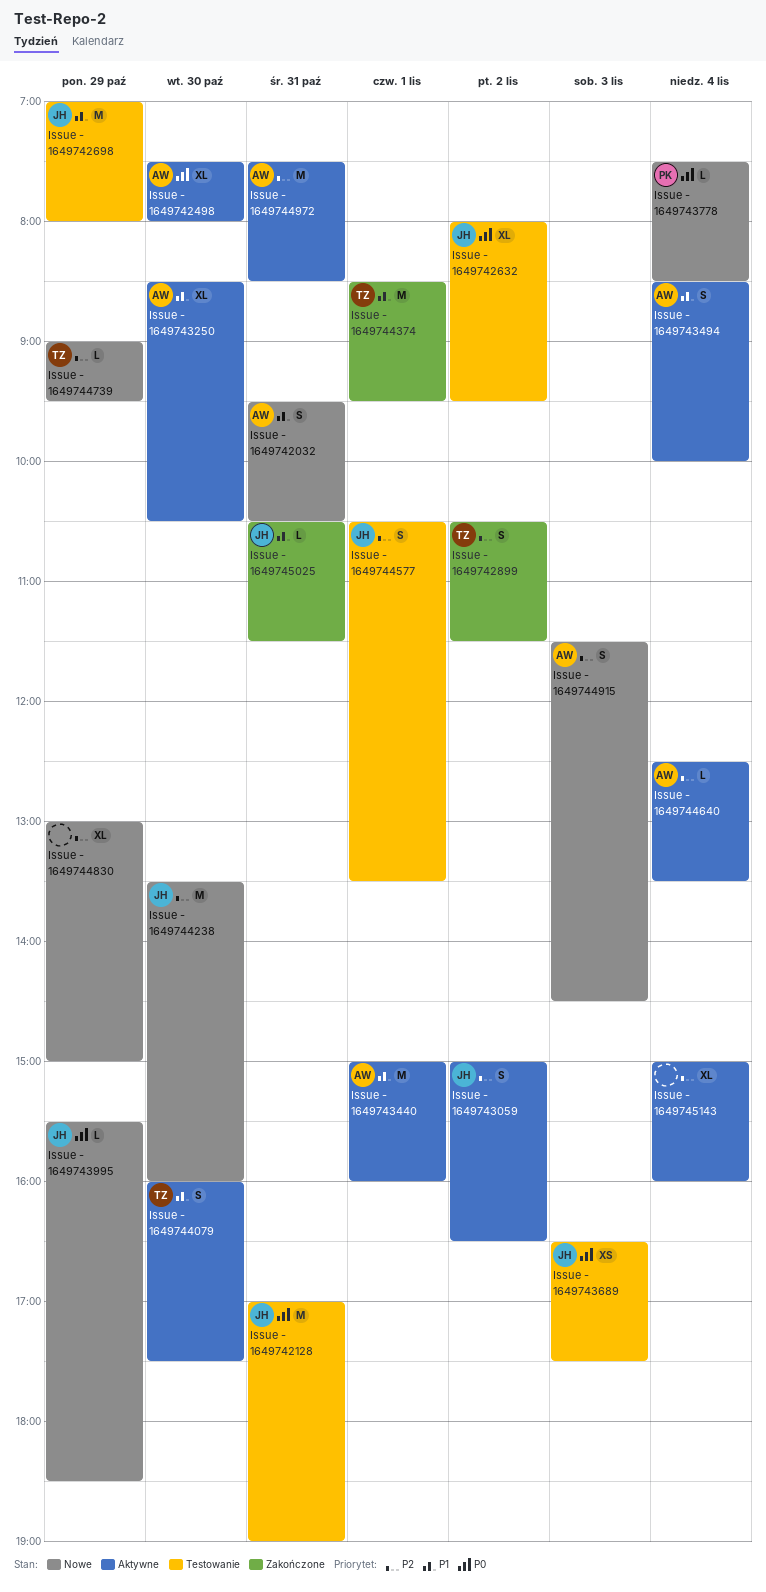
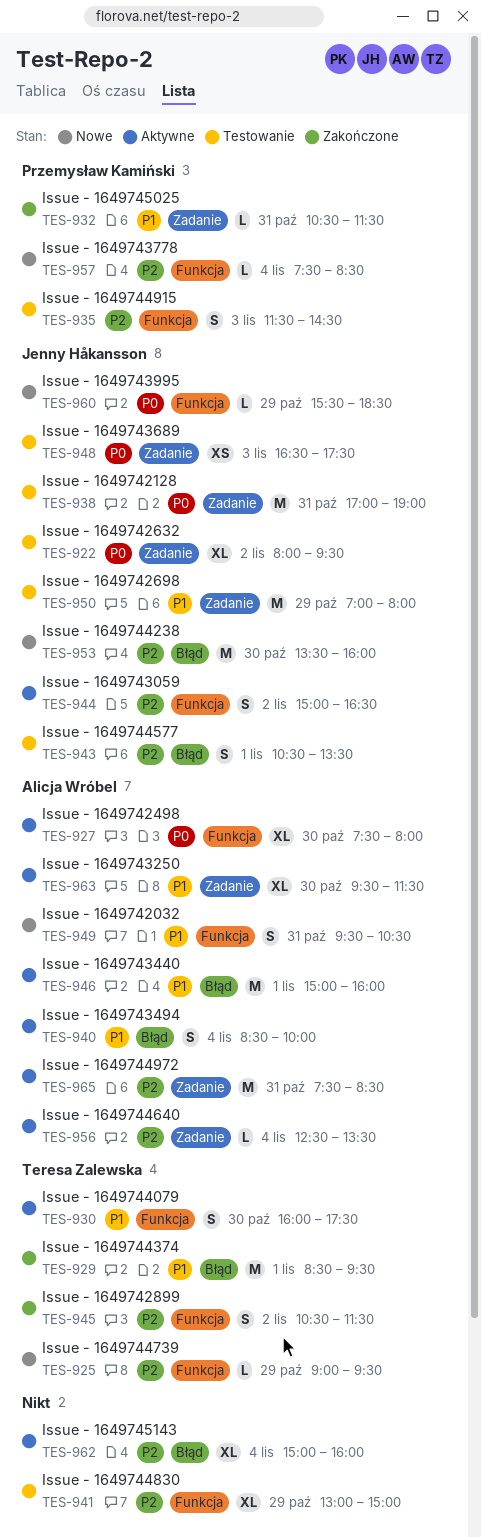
Issue - 1649743250, begins: 08:30 -> 09:30
Issue - 1649743250, ends: 10:30 -> 11:30
Issue - 1649743778, priority: P0 -> P2
Issue - 1649744830, status: Nowe -> Testowanie
Issue - 1649744915, status: Nowe -> Testowanie
Issue - 1649744915, owner: Alicja Wróbel -> Przemysław Kamiński
Issue - 1649745025, owner: Jenny Håkansson -> Przemysław Kamiński

